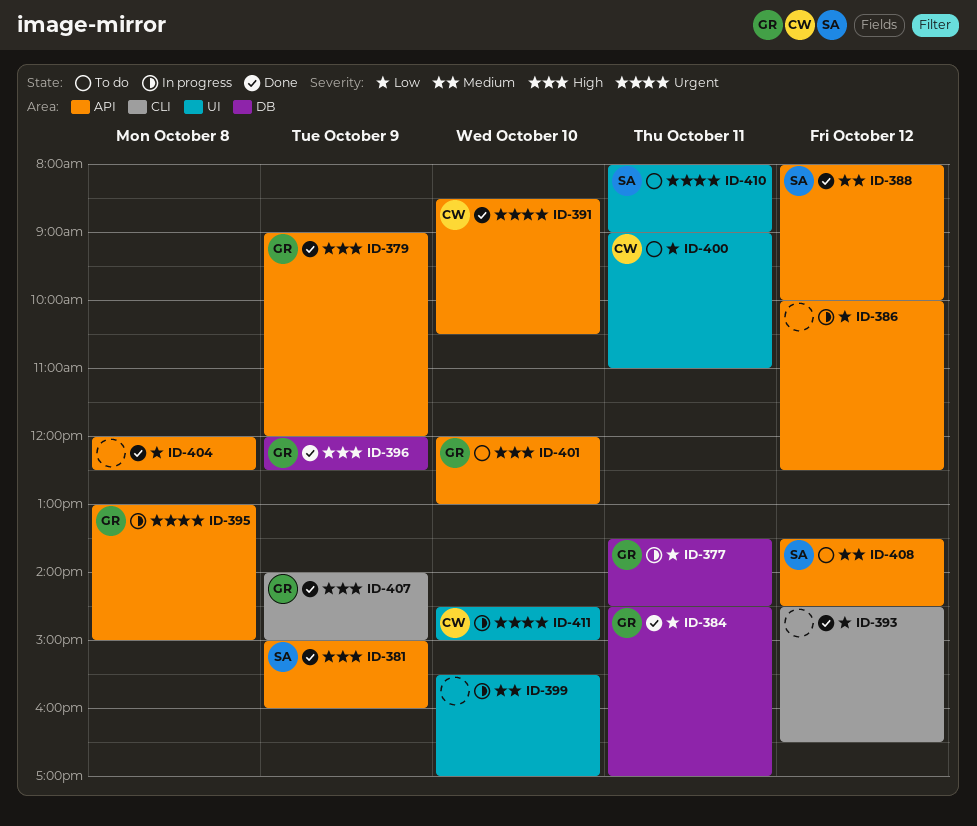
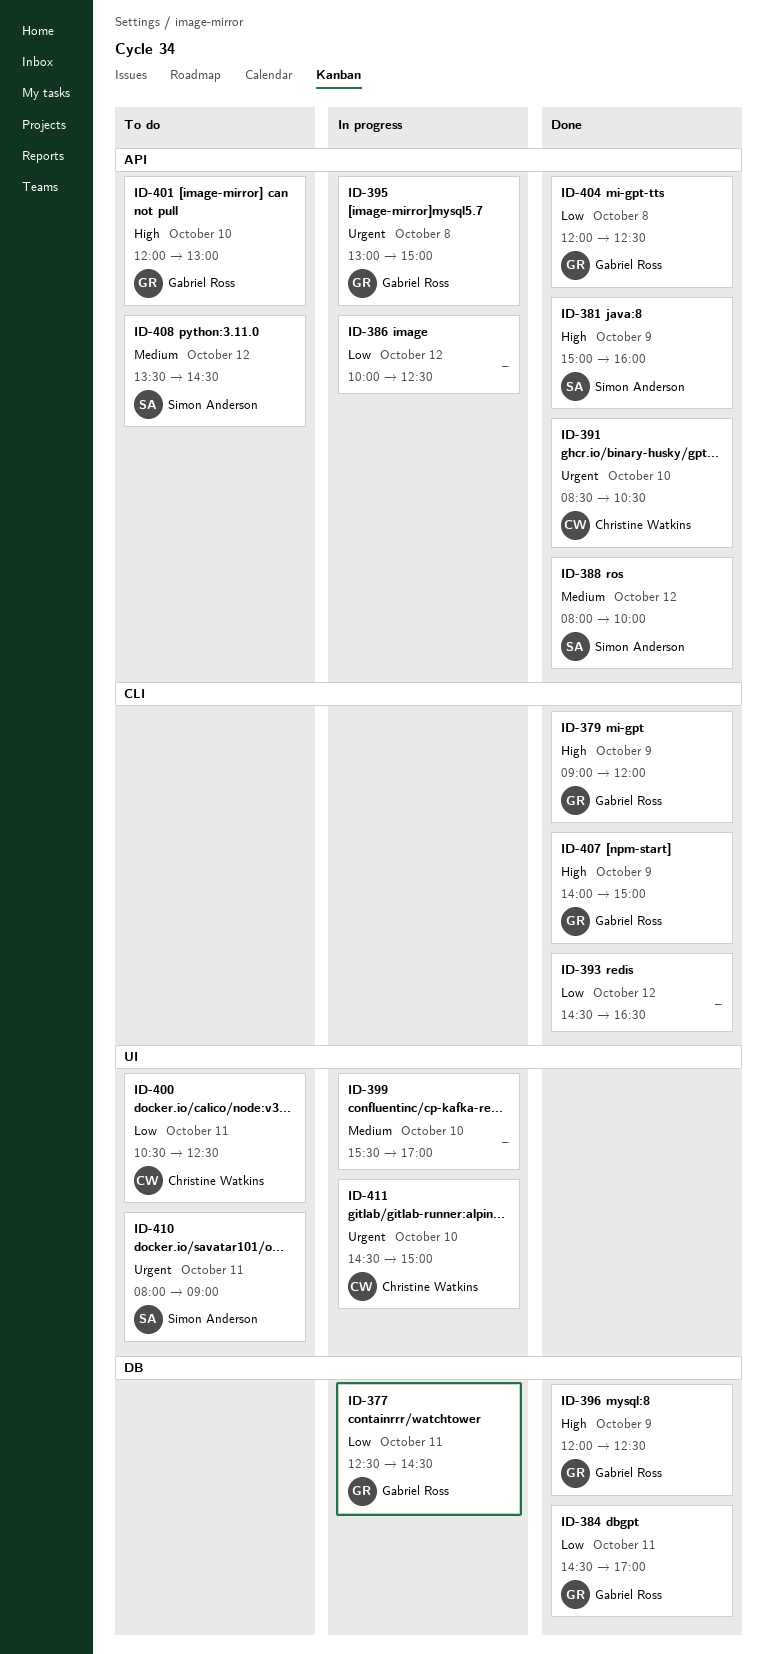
ID-377, begins: 13:30 -> 12:30
ID-379, label: API -> CLI
ID-400, begins: 09:00 -> 10:30
ID-400, ends: 11:00 -> 12:30
ID-404, owner: none -> Gabriel Ross

